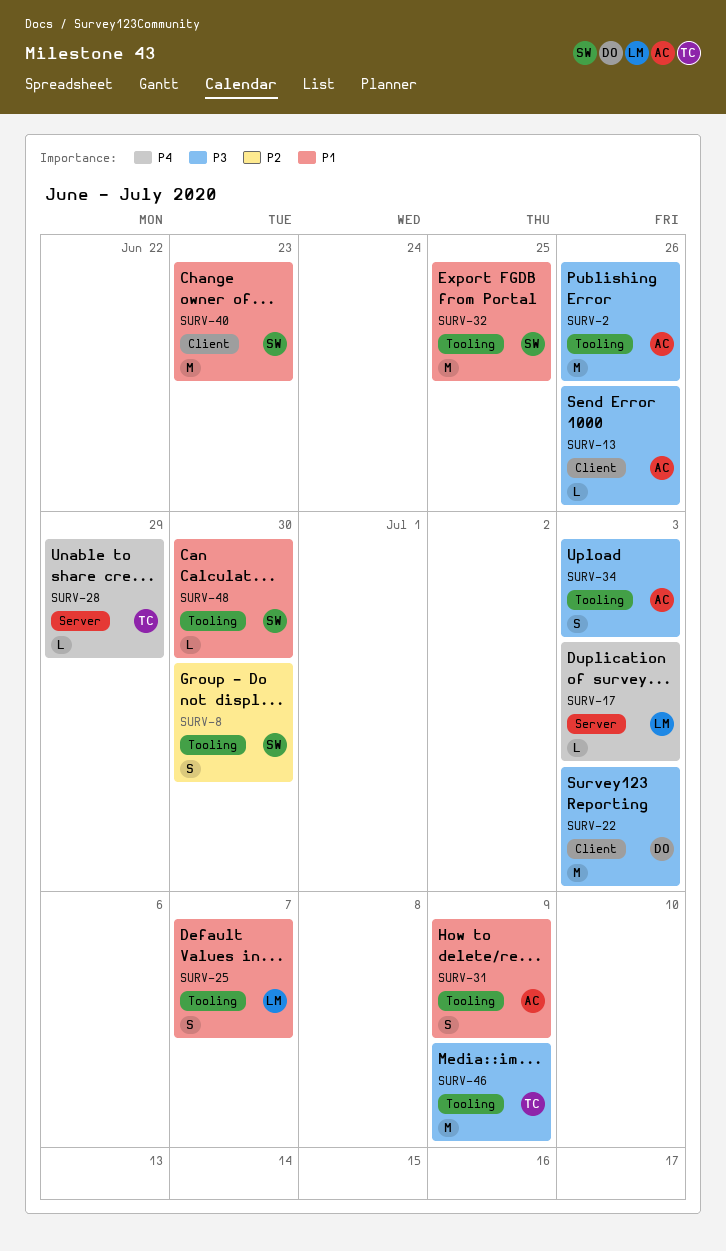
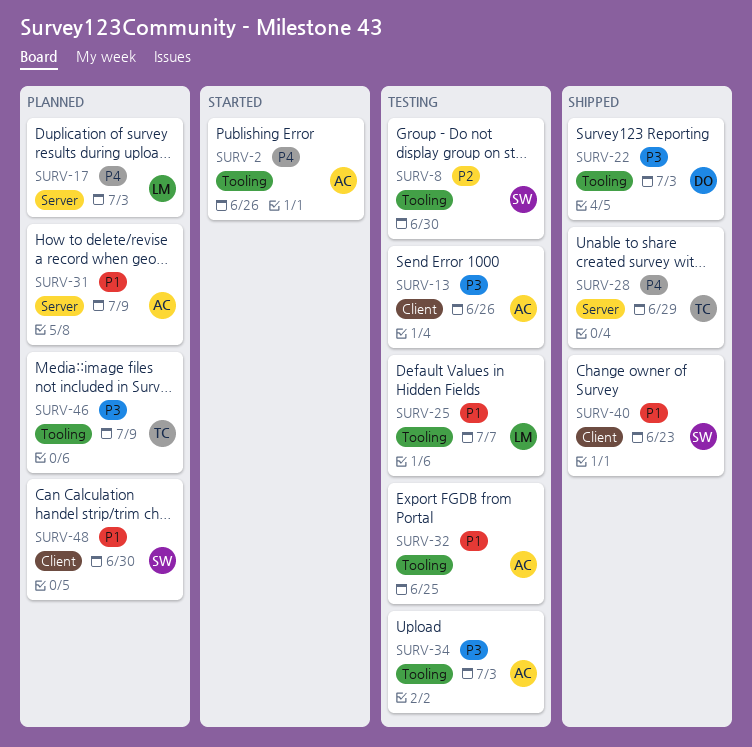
SURV-2, priority: P3 -> P4
SURV-22, label: Client -> Tooling
SURV-31, label: Tooling -> Server
SURV-32, owner: SW -> AC
SURV-48, label: Tooling -> Client

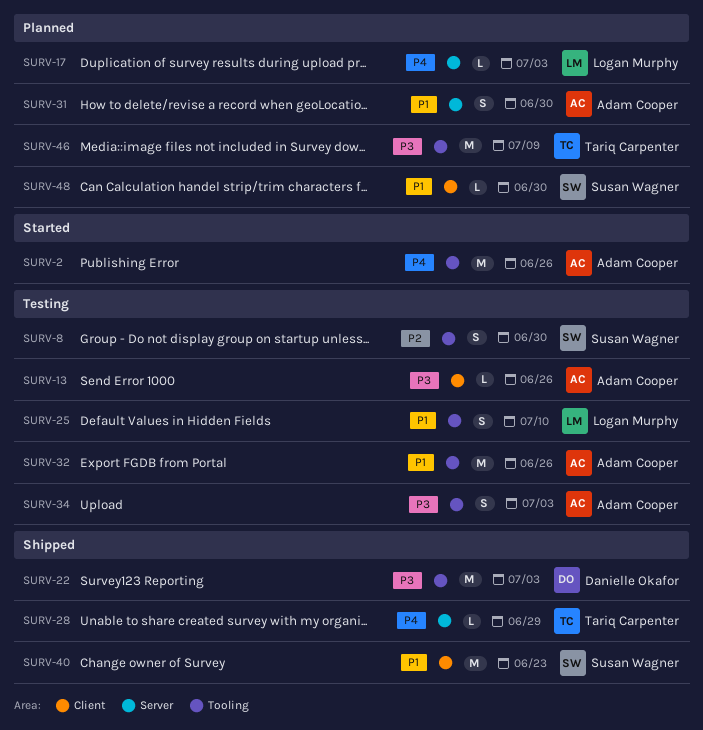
SURV-25, due: Jul 7 -> Jul 10
SURV-31, due: Jul 9 -> Jun 30
SURV-32, due: Jun 25 -> Jun 26

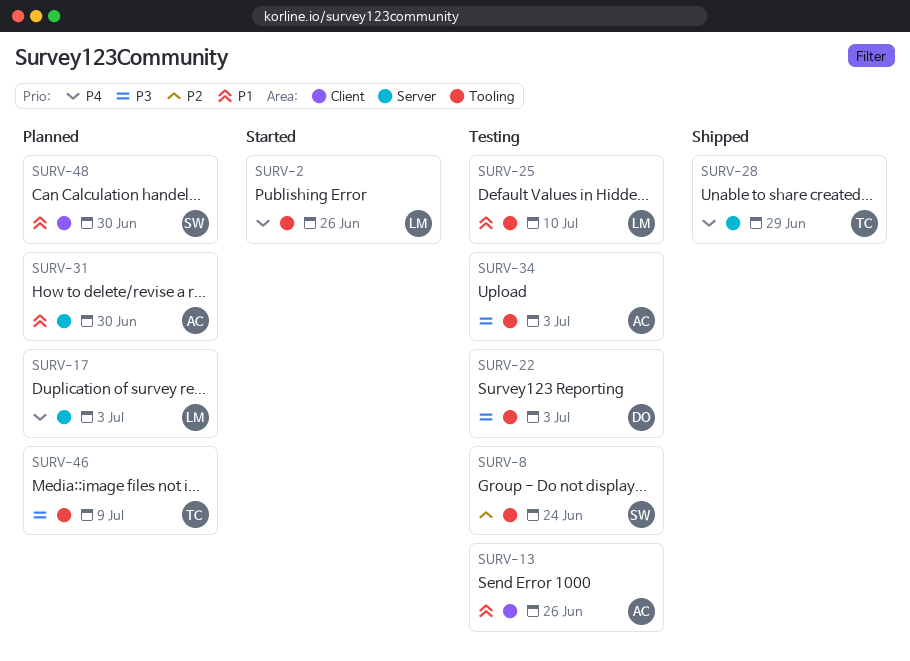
SURV-2, owner: Adam Cooper -> Logan Murphy
SURV-8, due: Jun 30 -> Jun 24
SURV-13, priority: P3 -> P1
SURV-22, status: Shipped -> Testing
SURV-32: present -> none
SURV-40: present -> none

